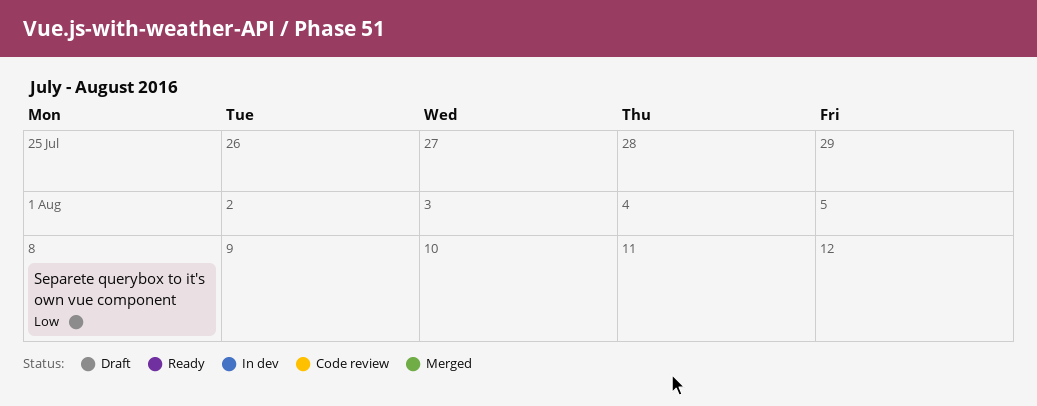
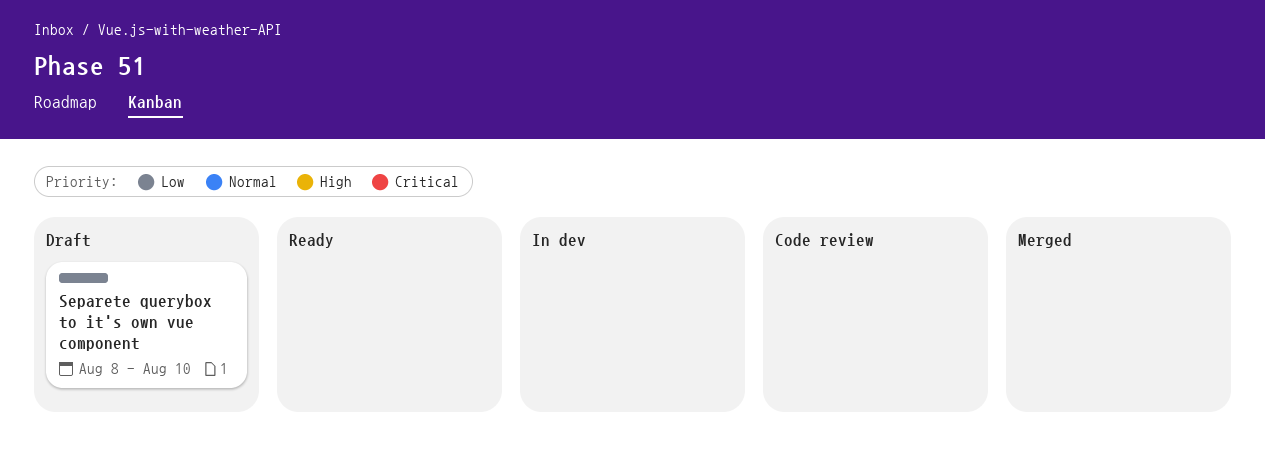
Separete querybox to it's own vue component, due: Aug 8 -> Aug 10

